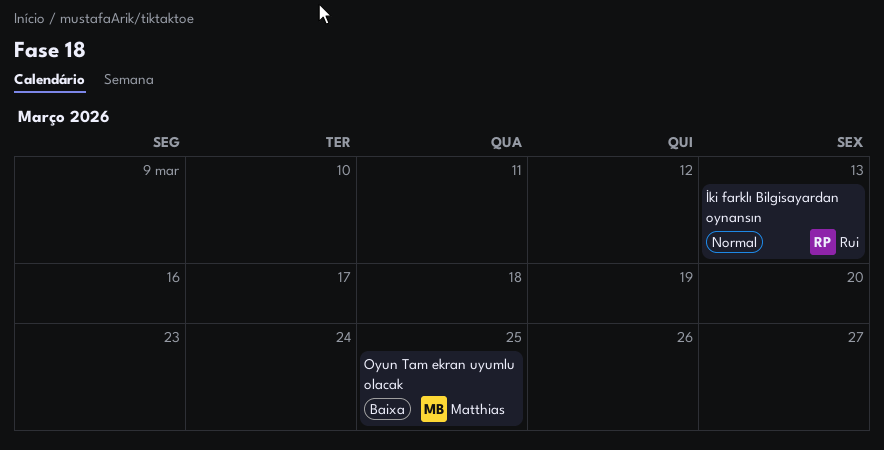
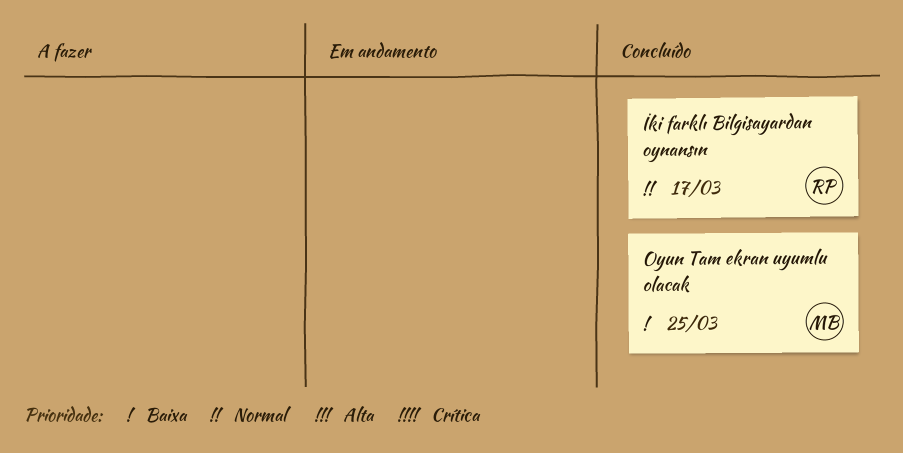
İki farklı Bilgisayardan oynansın, due: Mar 13 -> Mar 17

